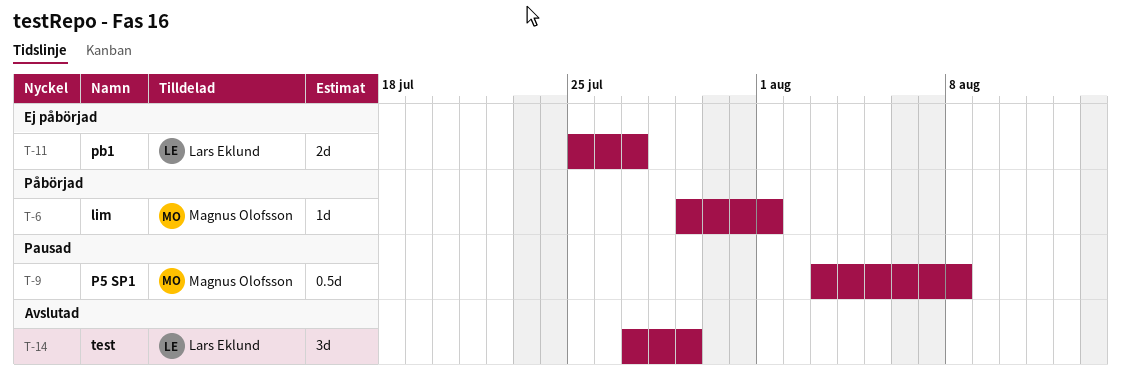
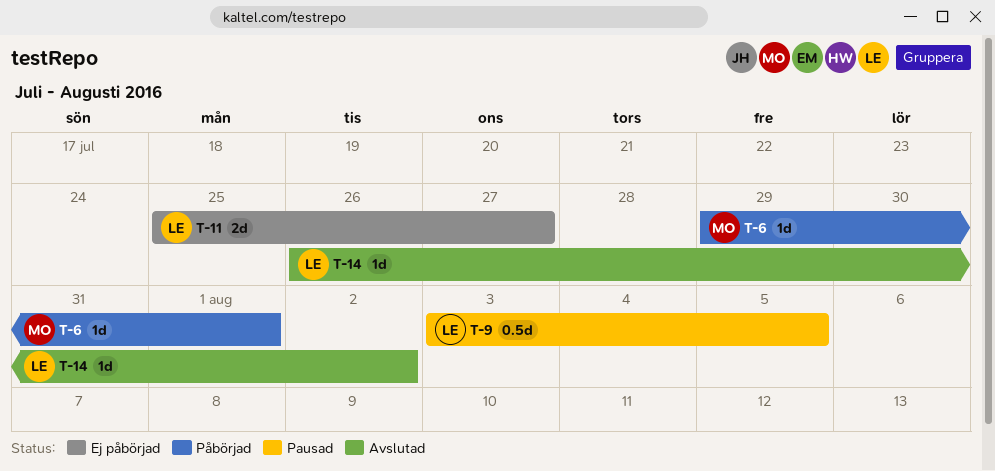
T-9, owner: Magnus Olofsson -> Lars Eklund
T-9, due: Aug 8 -> Aug 5
T-14, estimate: 3d -> 1d
T-14, start: Jul 27 -> Jul 26
T-14, due: Jul 29 -> Aug 2

